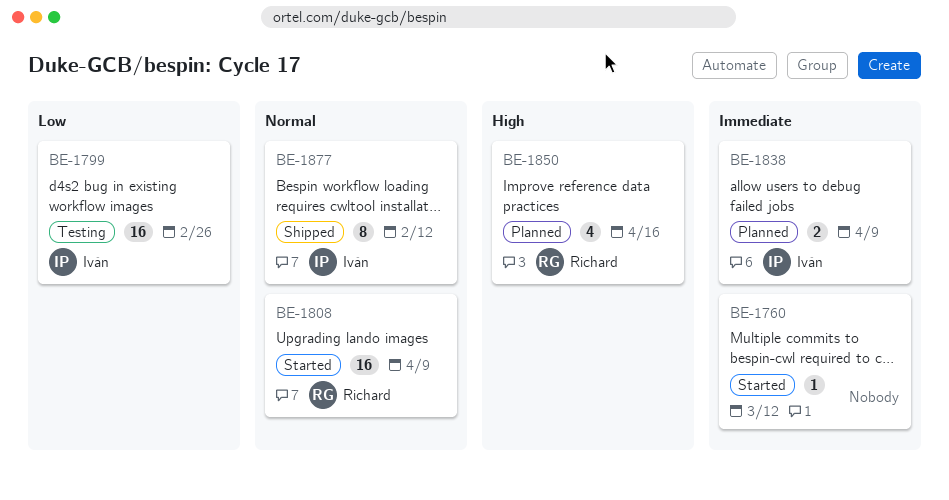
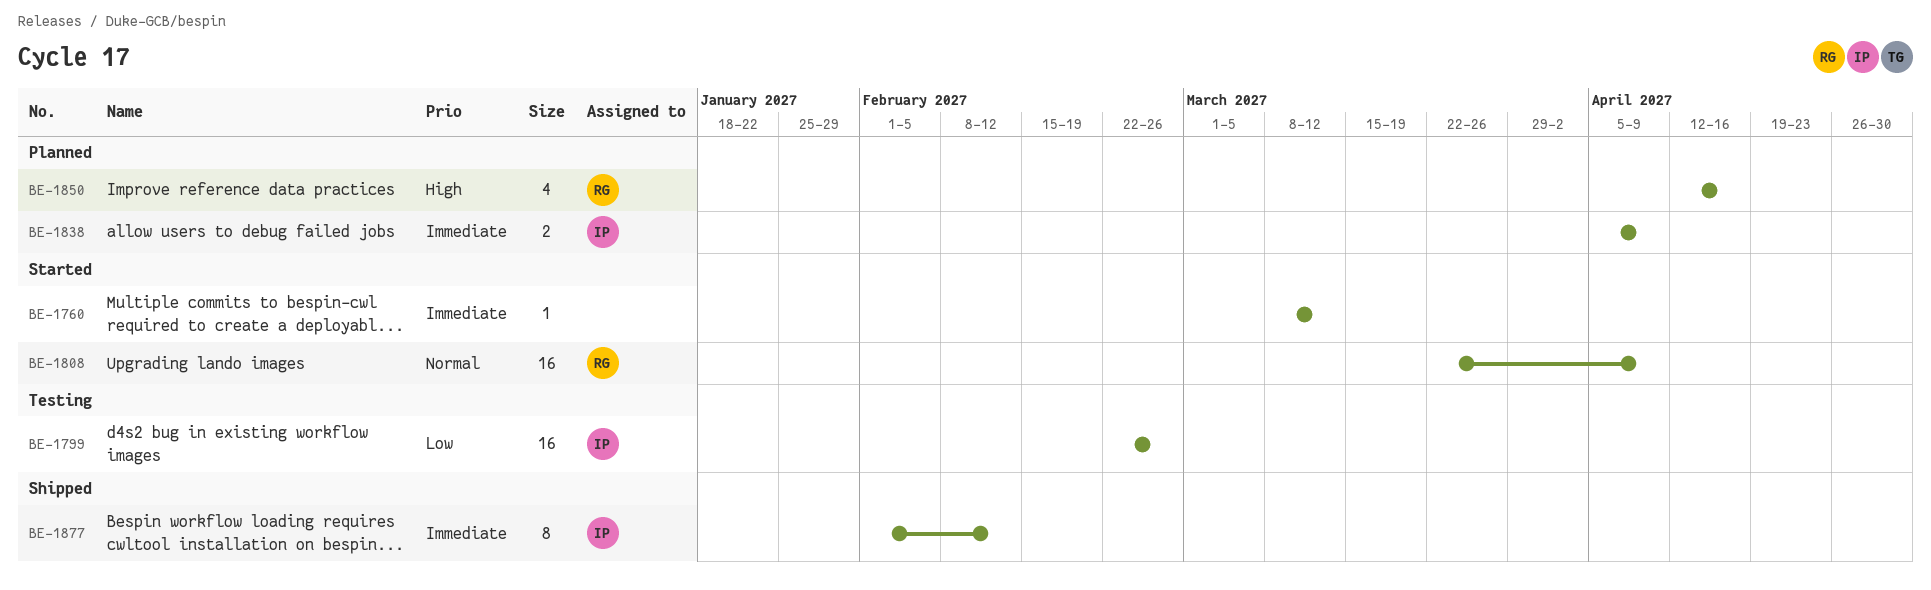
BE-1877, priority: Normal -> Immediate

